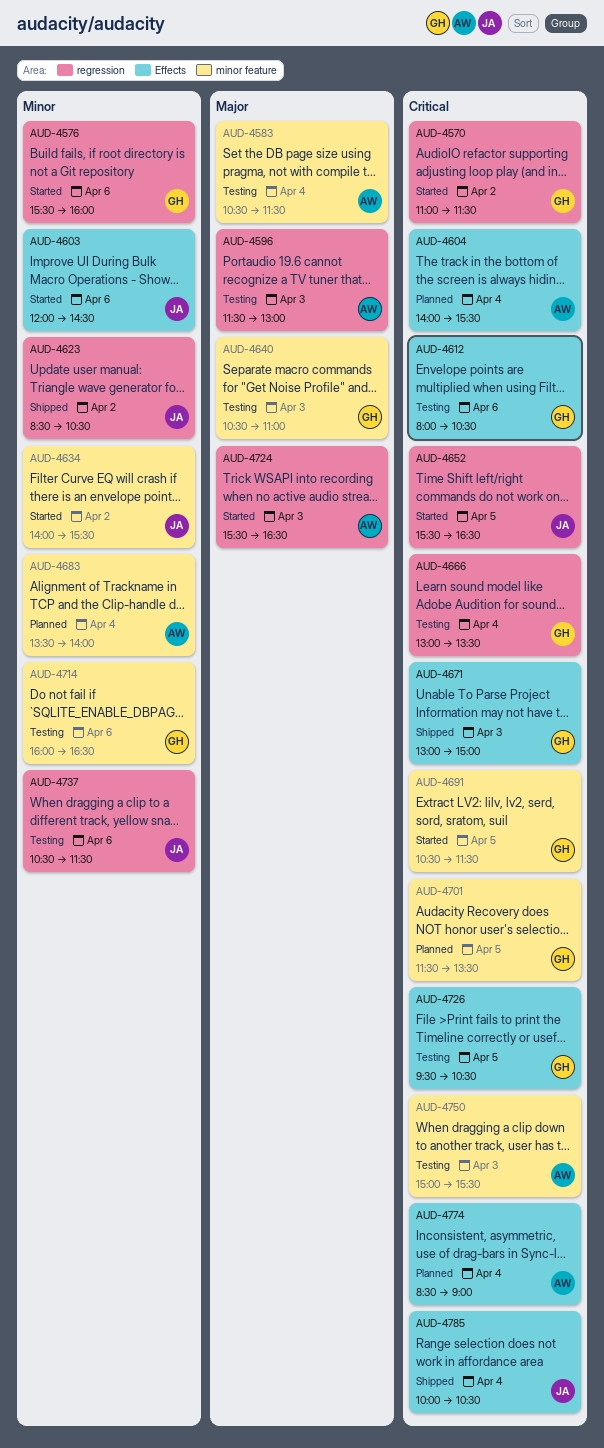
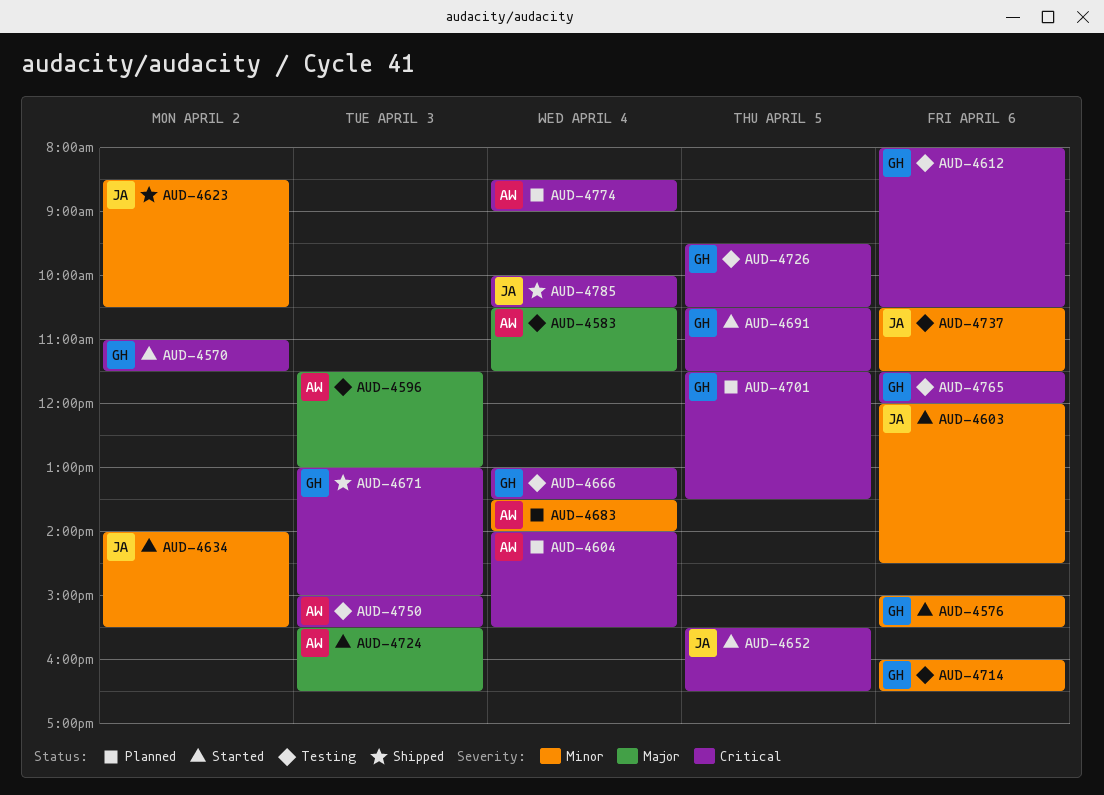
AUD-4576, begins: 15:30 -> 15:00
AUD-4576, ends: 16:00 -> 15:30
AUD-4640: present -> none
AUD-4765: none -> present

